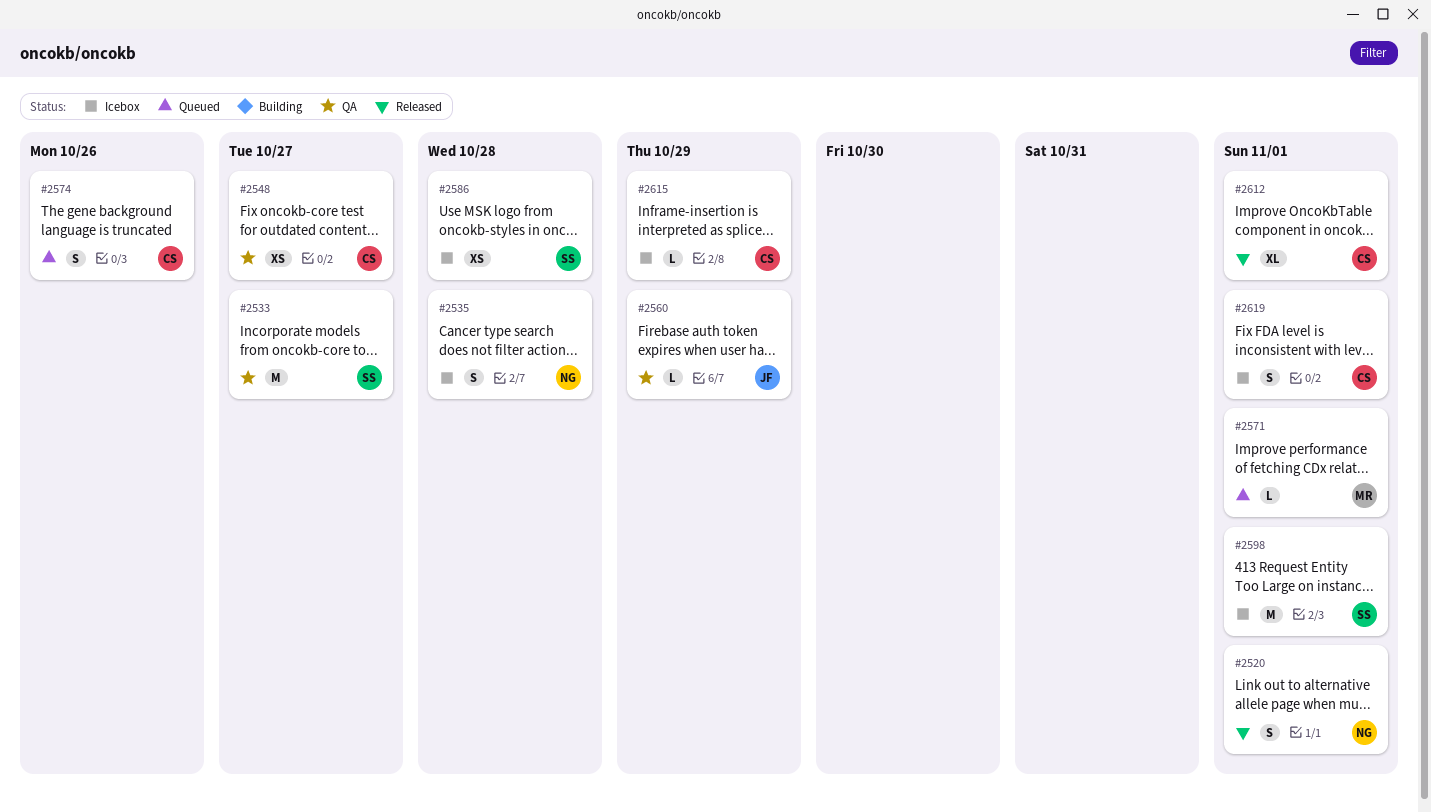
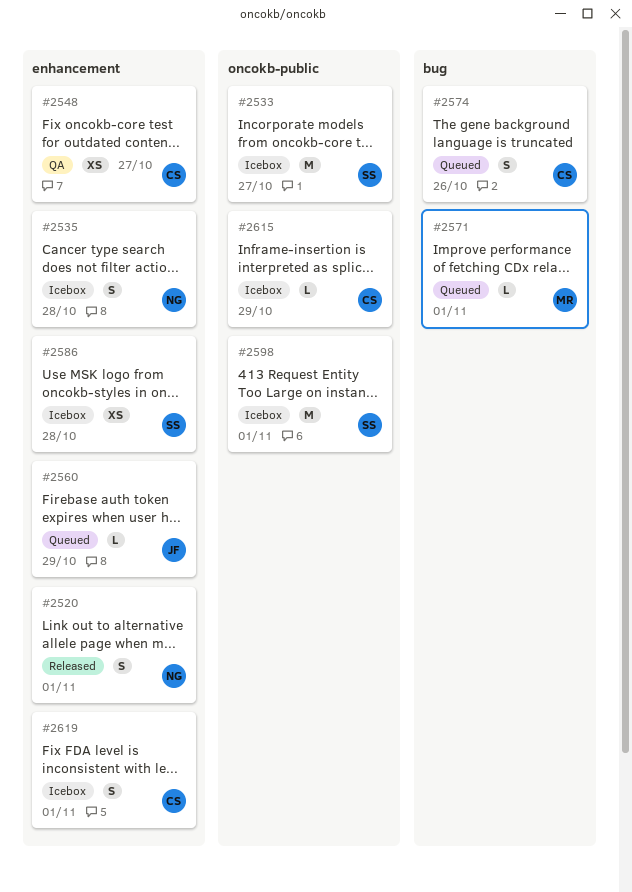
#2533, status: QA -> Icebox
#2560, status: QA -> Queued
#2612: present -> none

